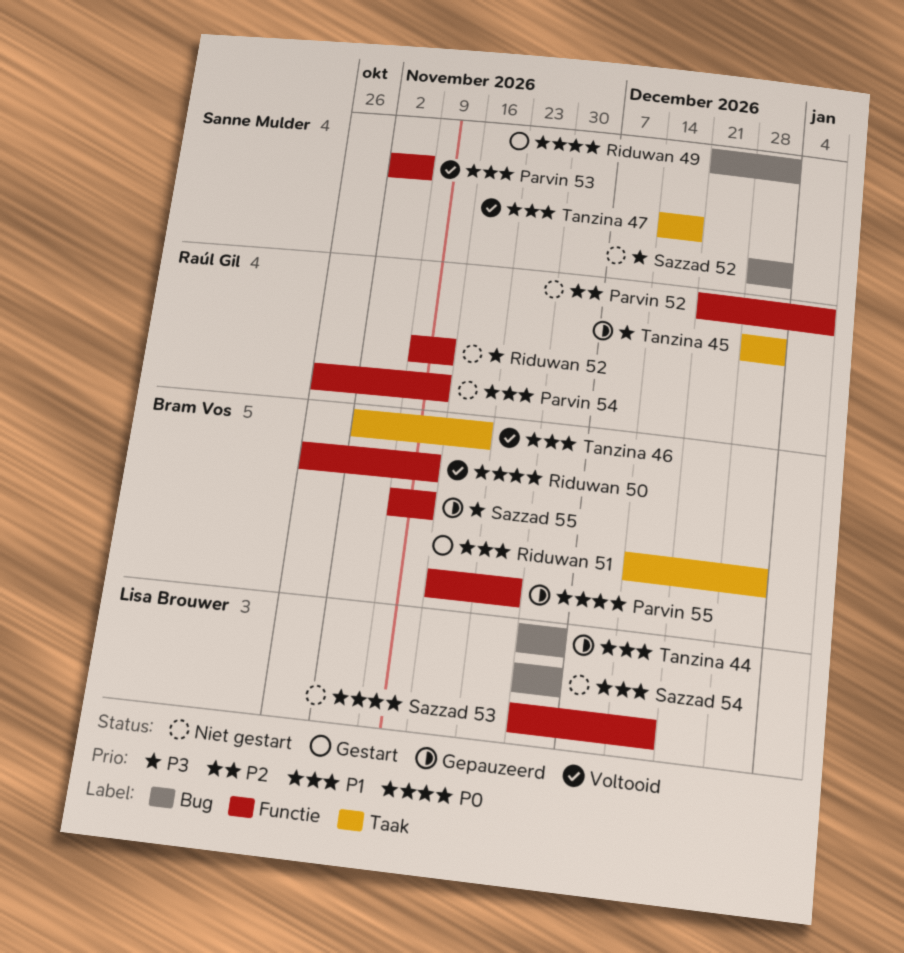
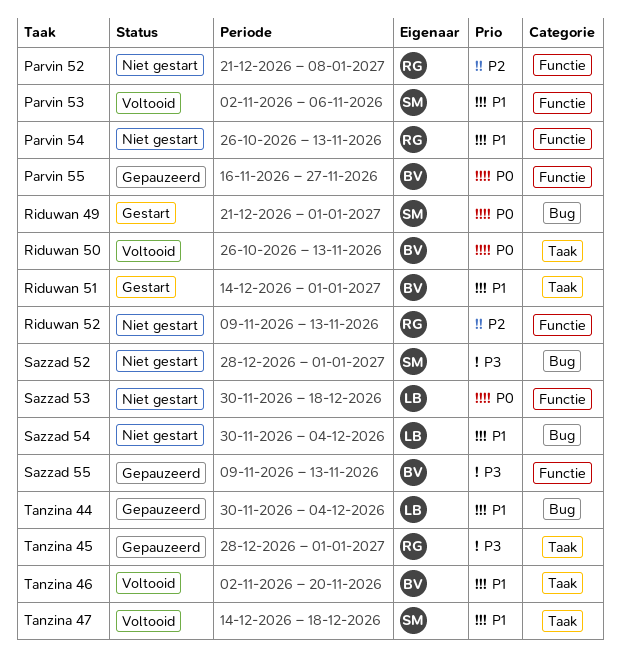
Riduwan 50, label: Functie -> Taak
Riduwan 52, priority: P3 -> P2

